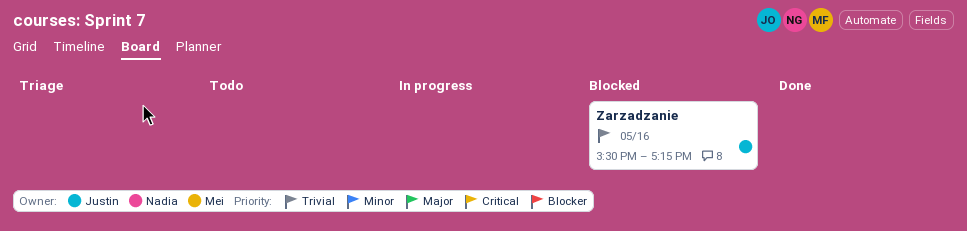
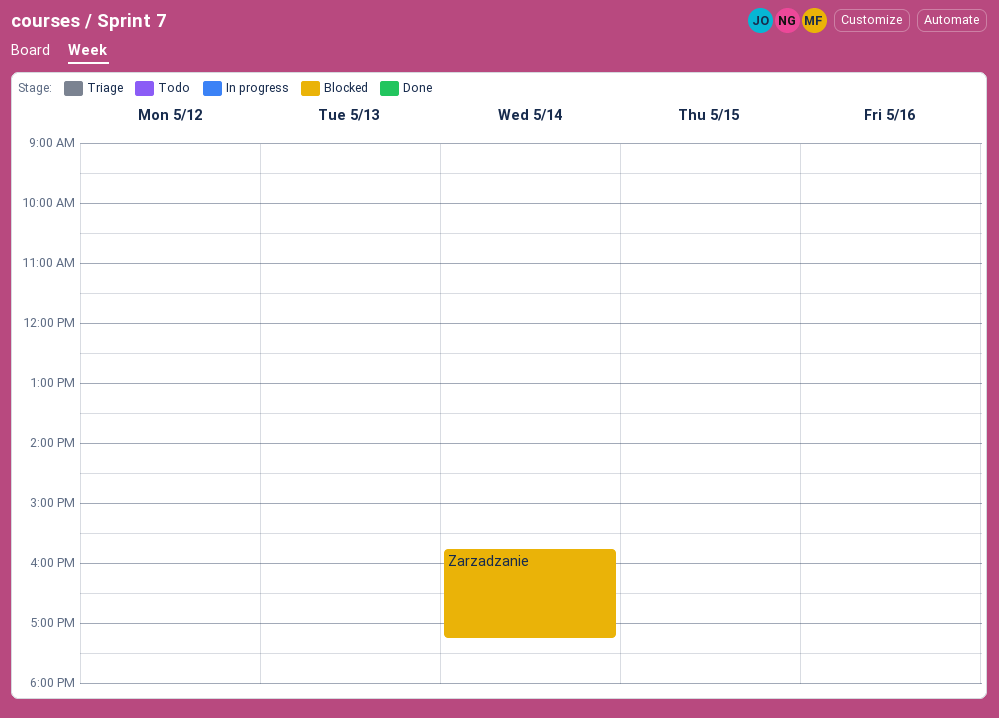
Zarzadzanie, day: May 16 -> May 14
Zarzadzanie, begins: 15:30 -> 15:45

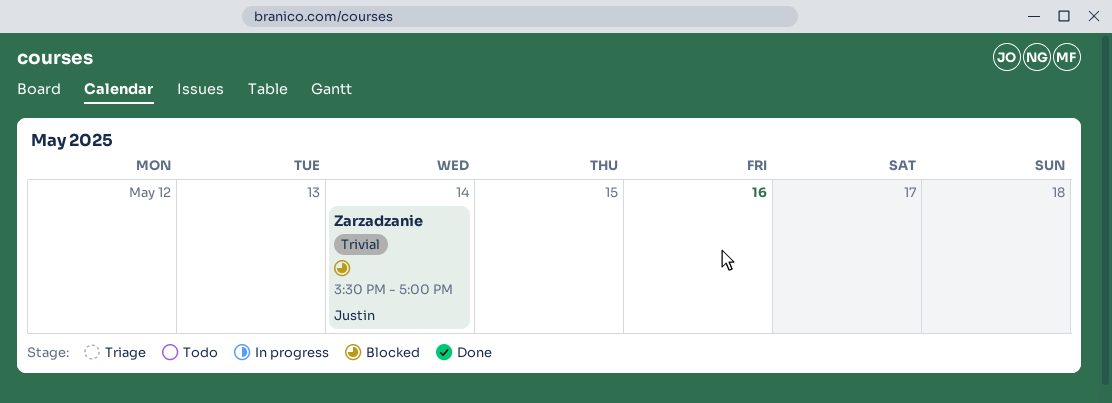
Zarzadzanie, begins: 15:45 -> 15:30
Zarzadzanie, ends: 17:15 -> 17:00

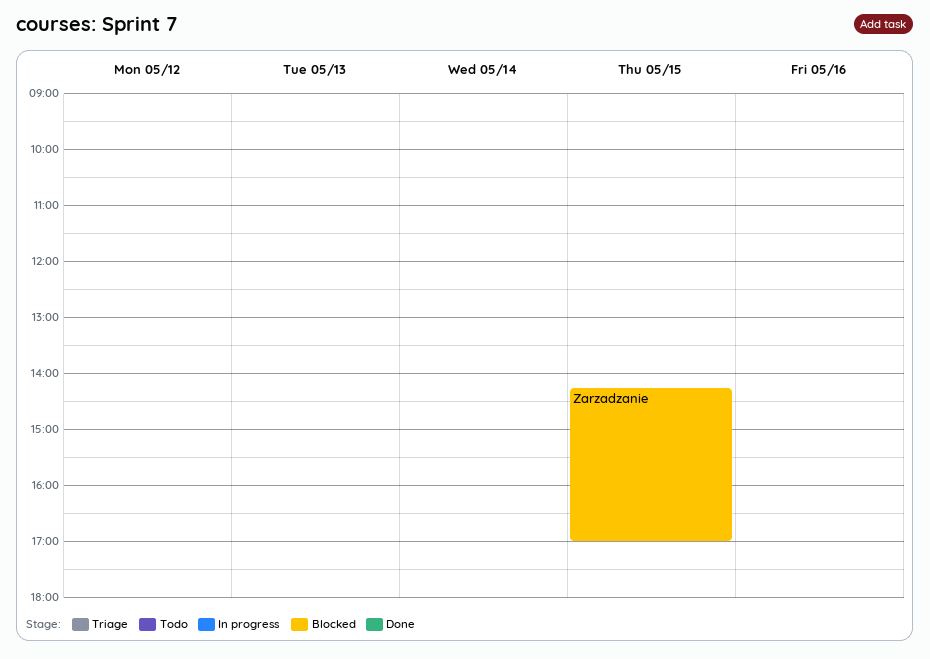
Zarzadzanie, day: May 14 -> May 15
Zarzadzanie, begins: 15:30 -> 14:15

